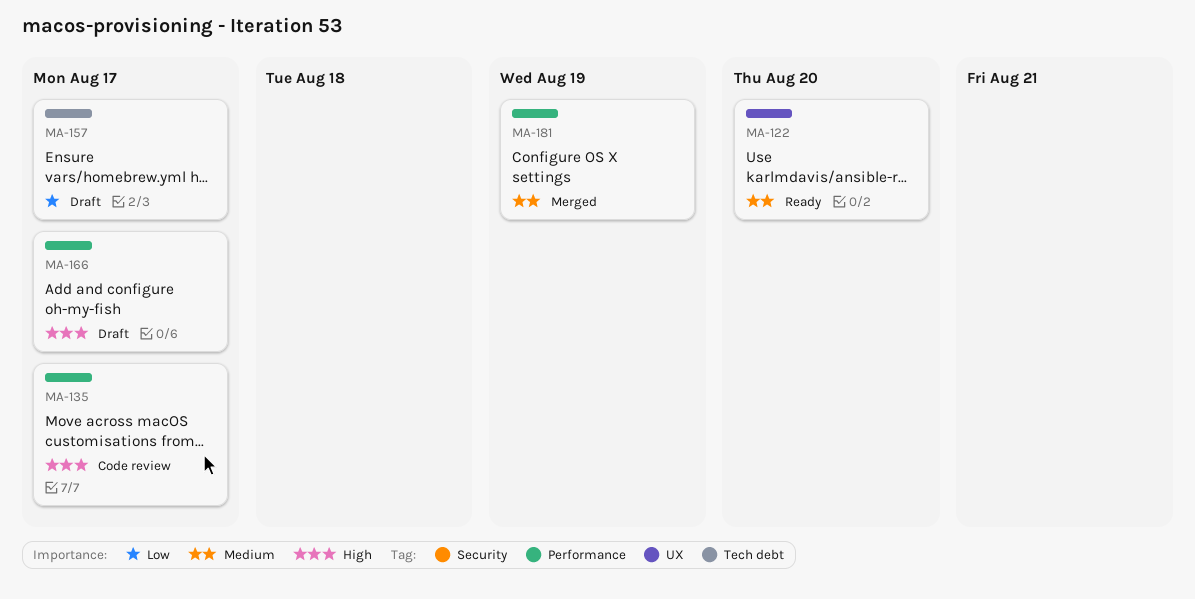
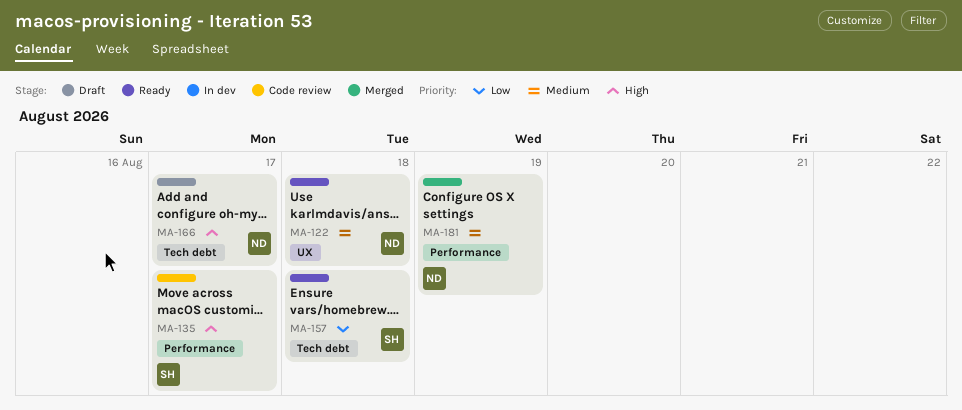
MA-122, due: Aug 20 -> Aug 18
MA-157, status: Draft -> Ready
MA-157, due: Aug 17 -> Aug 18
MA-166, label: Performance -> Tech debt

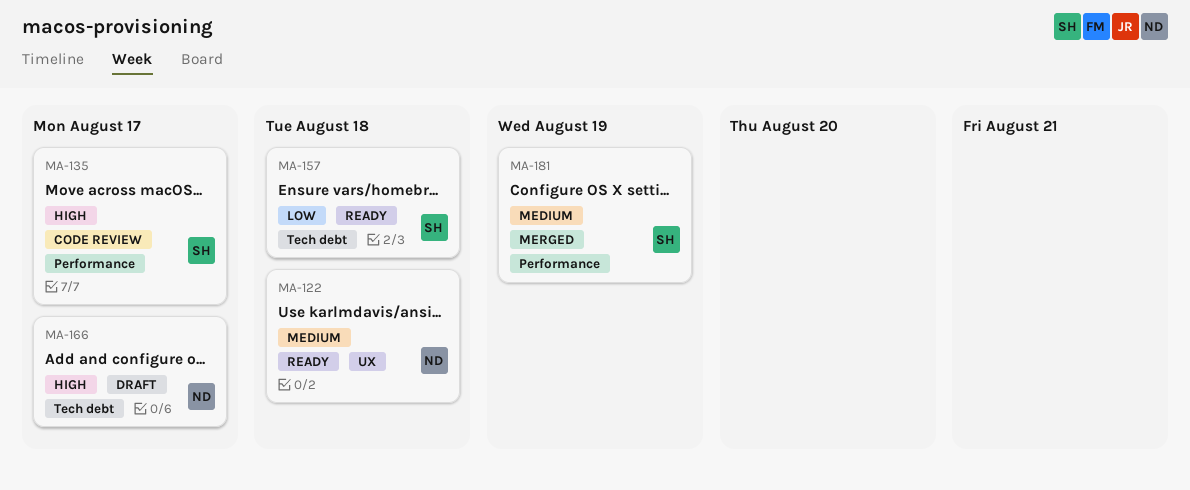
MA-181, owner: ND -> SH

